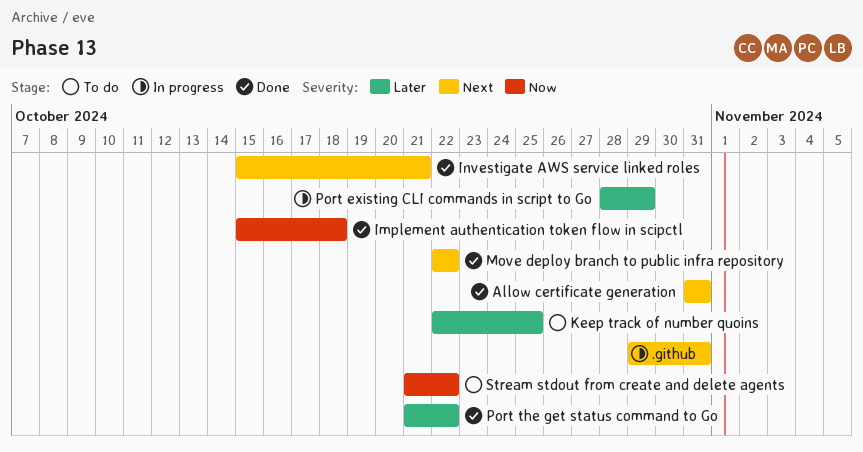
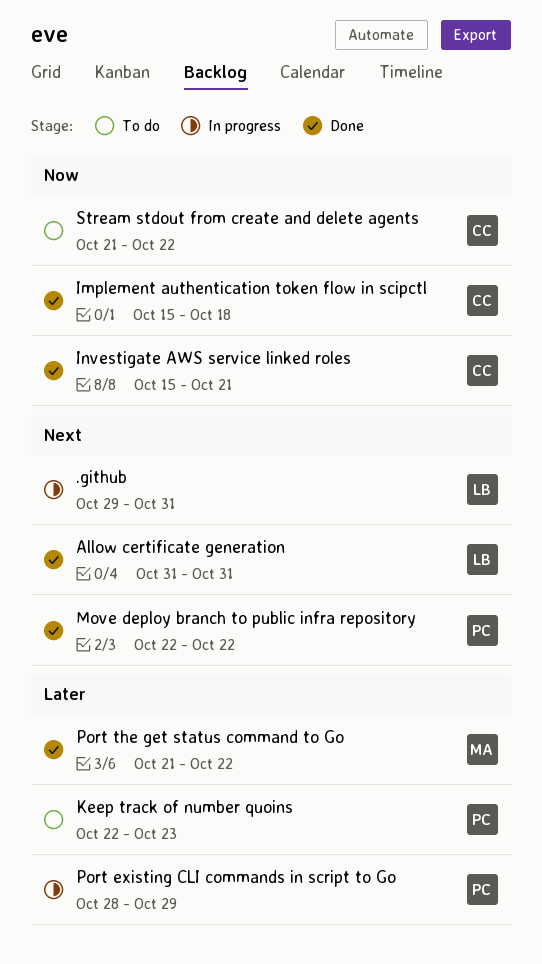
Investigate AWS service linked roles, priority: Next -> Now
Keep track of number quoins, due: Oct 25 -> Oct 23

